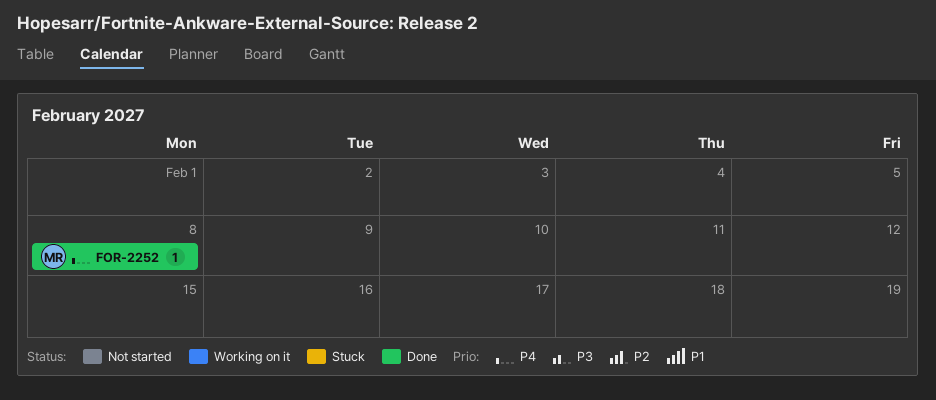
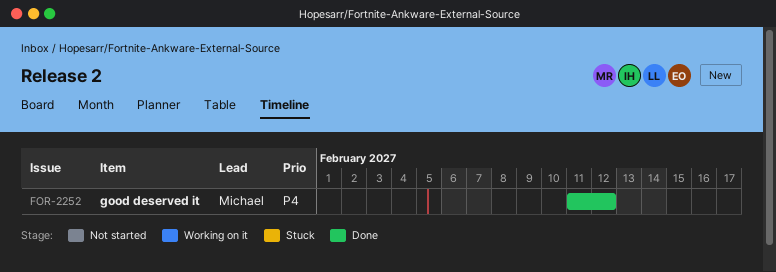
FOR-2252, start: Feb 8 -> Feb 11
FOR-2252, due: Feb 8 -> Feb 12

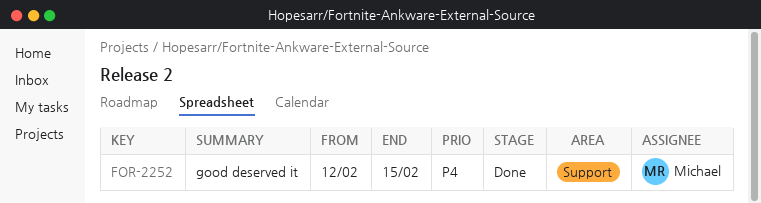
FOR-2252, start: Feb 11 -> Feb 12
FOR-2252, due: Feb 12 -> Feb 15

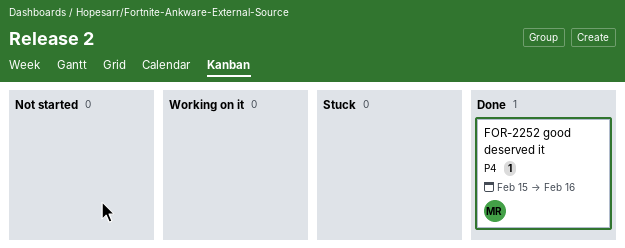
FOR-2252, start: Feb 12 -> Feb 15
FOR-2252, due: Feb 15 -> Feb 16

